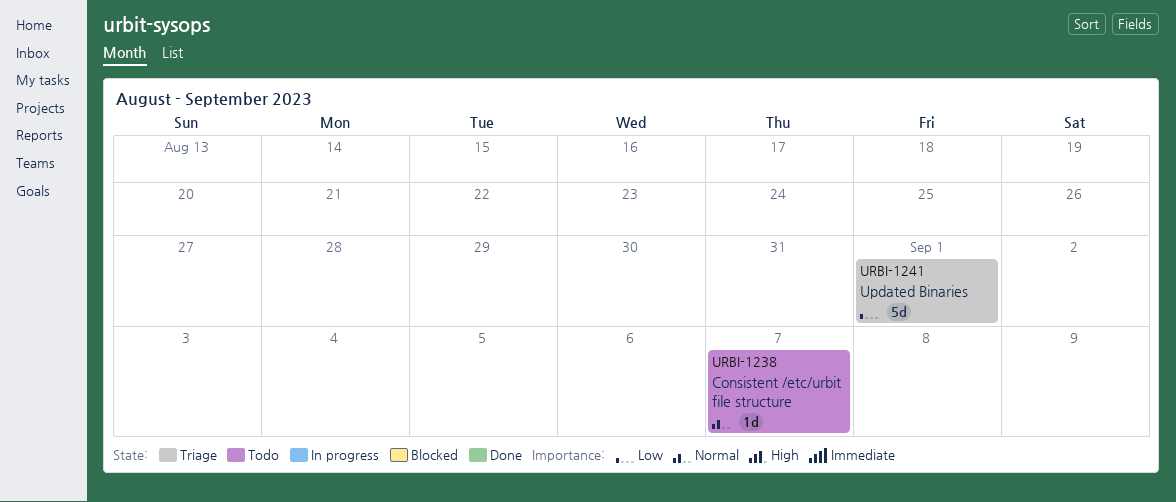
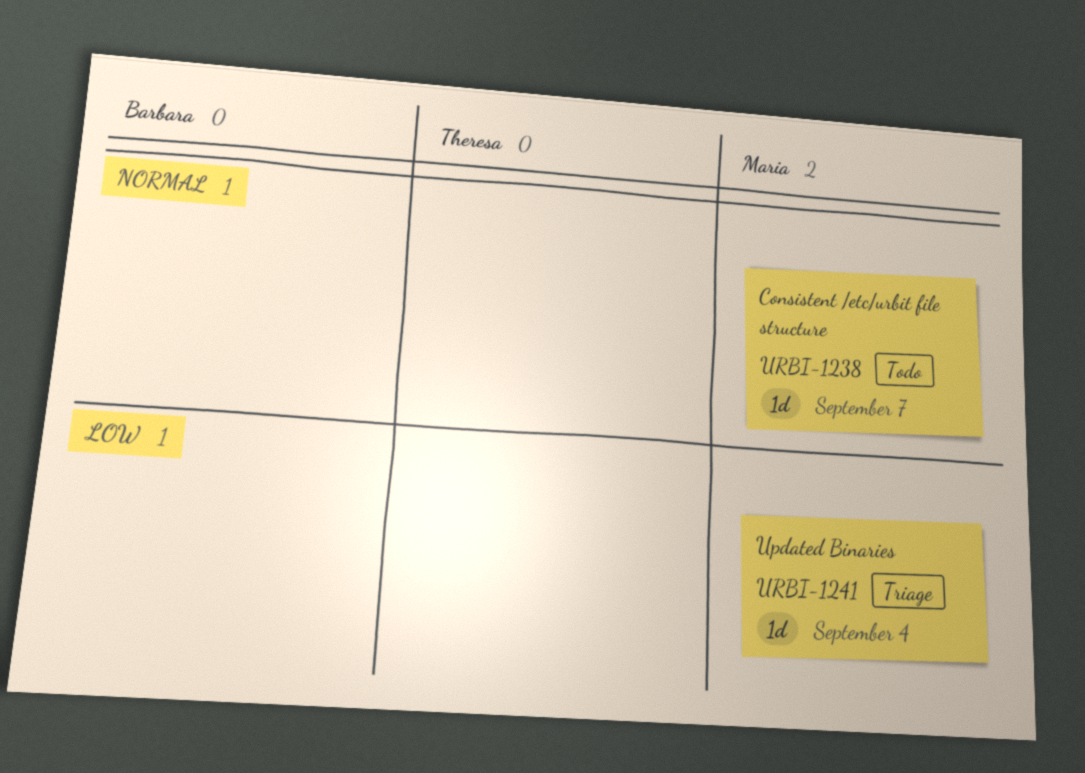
URBI-1241, estimate: 5d -> 1d
URBI-1241, due: Sep 1 -> Sep 4

